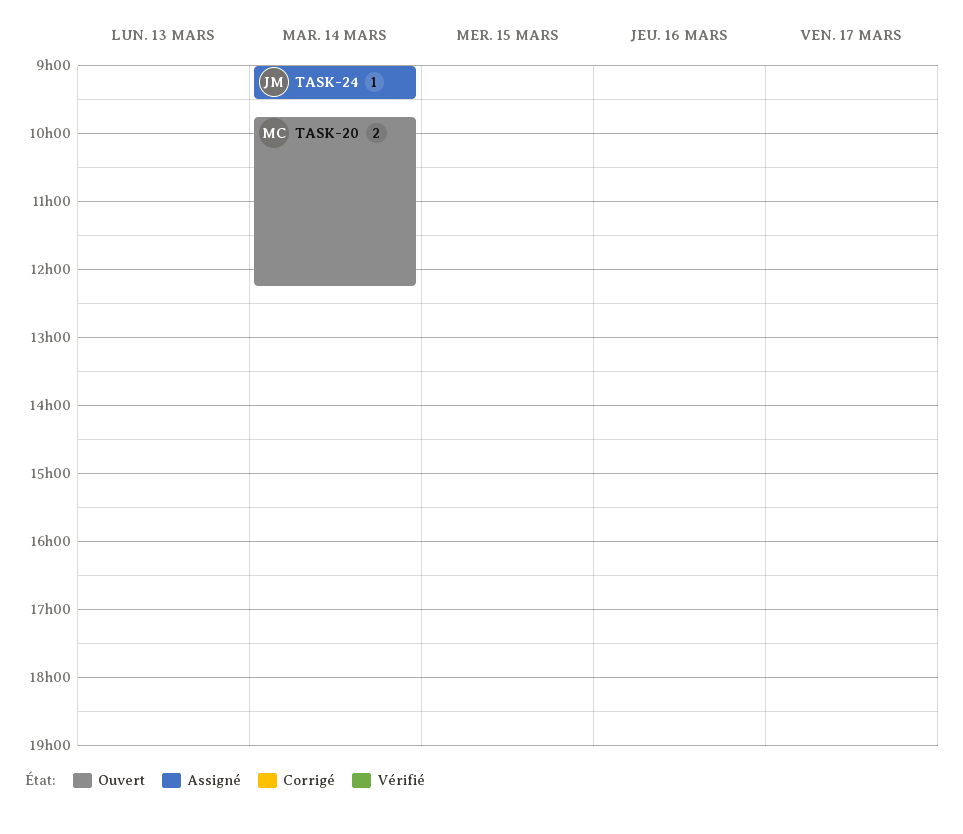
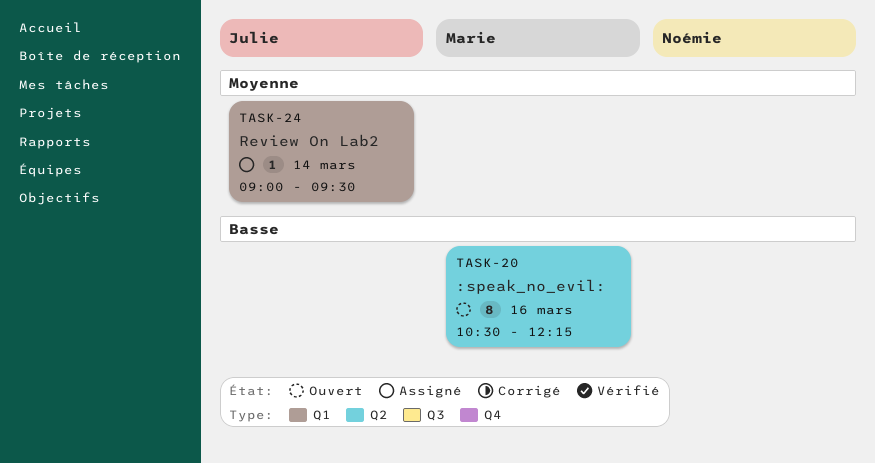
TASK-20, estimate: 2 -> 8
TASK-20, day: Mar 14 -> Mar 16
TASK-20, begins: 09:45 -> 10:30

